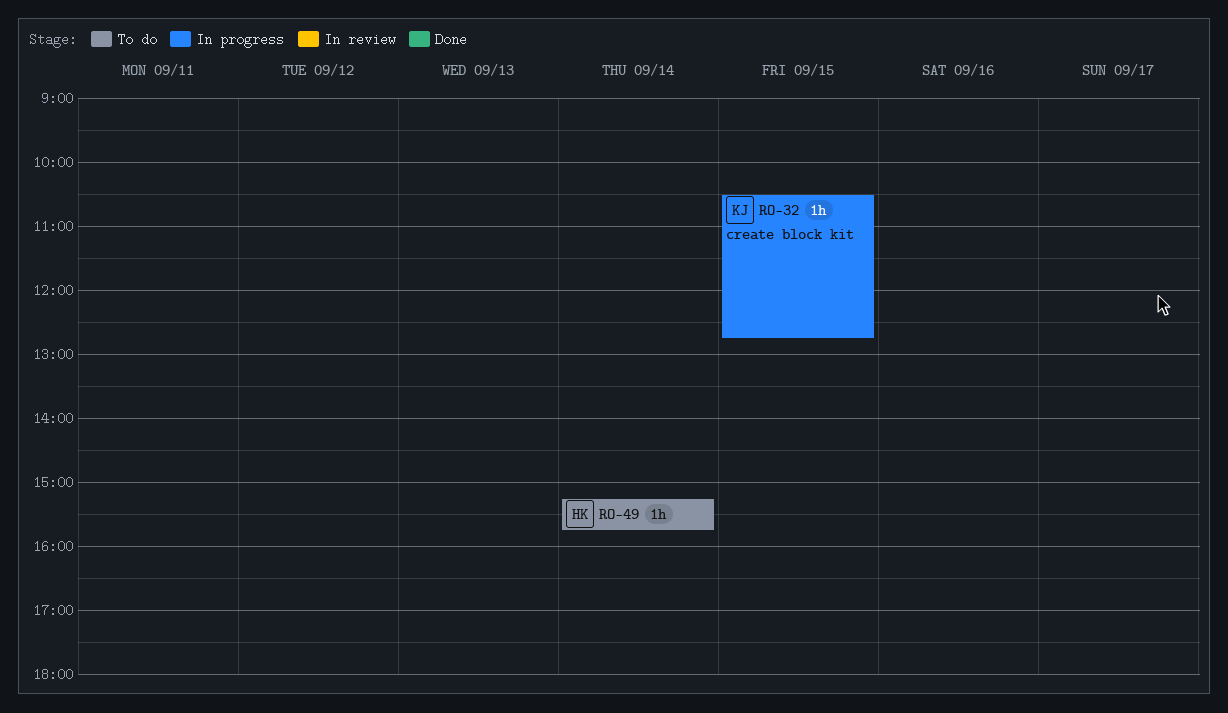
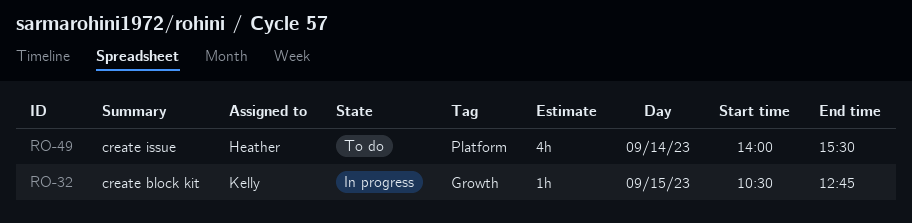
RO-49, estimate: 1h -> 4h
RO-49, begins: 15:15 -> 14:00
RO-49, ends: 15:45 -> 15:30

